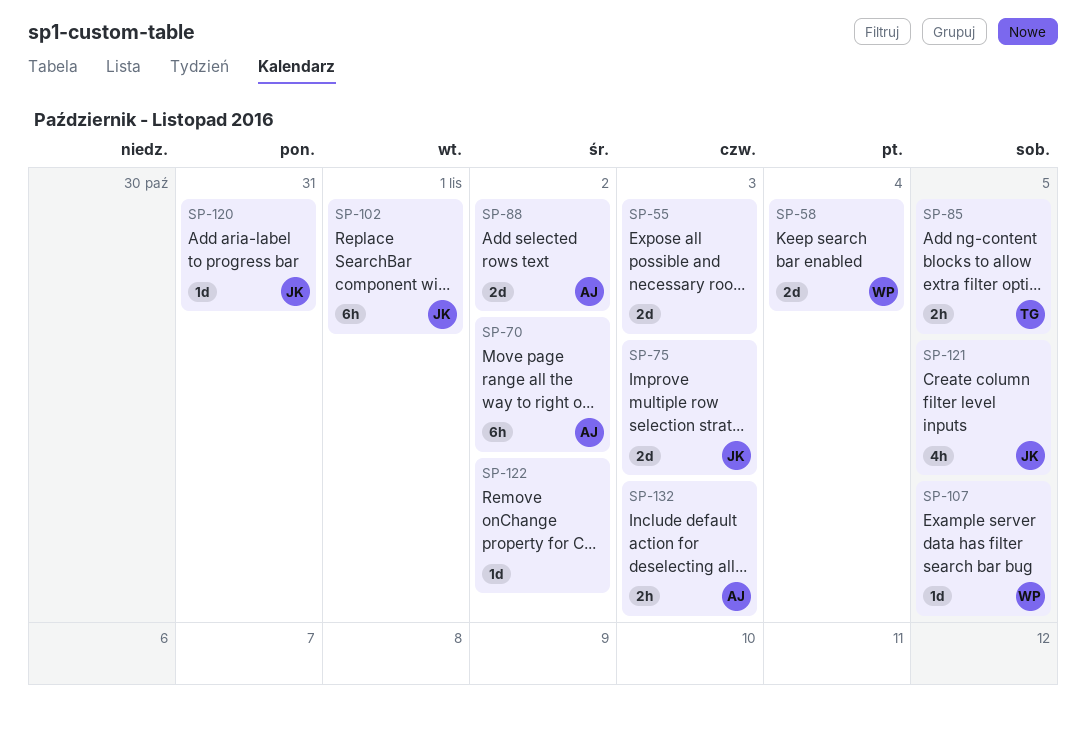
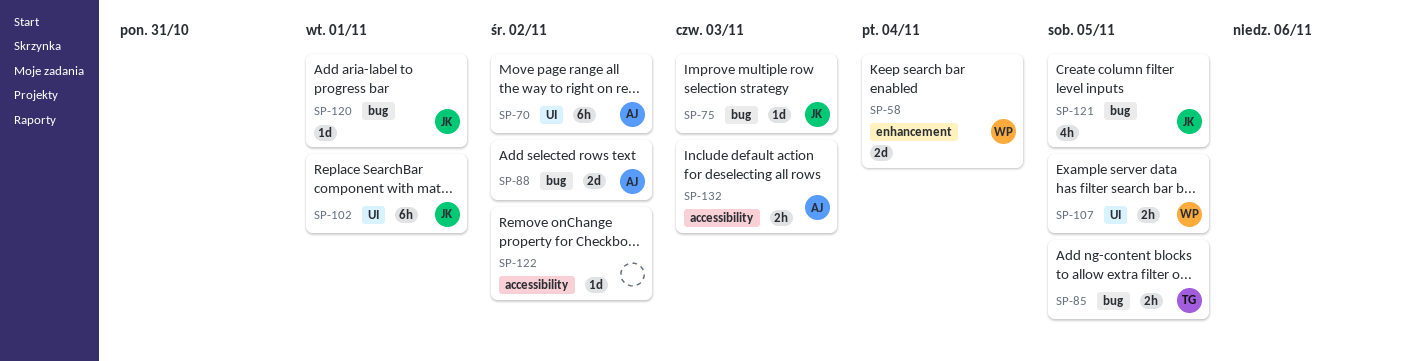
SP-55: present -> none
SP-75, estimate: 2d -> 1d
SP-107, estimate: 1d -> 2h
SP-120, due: Oct 31 -> Nov 1

